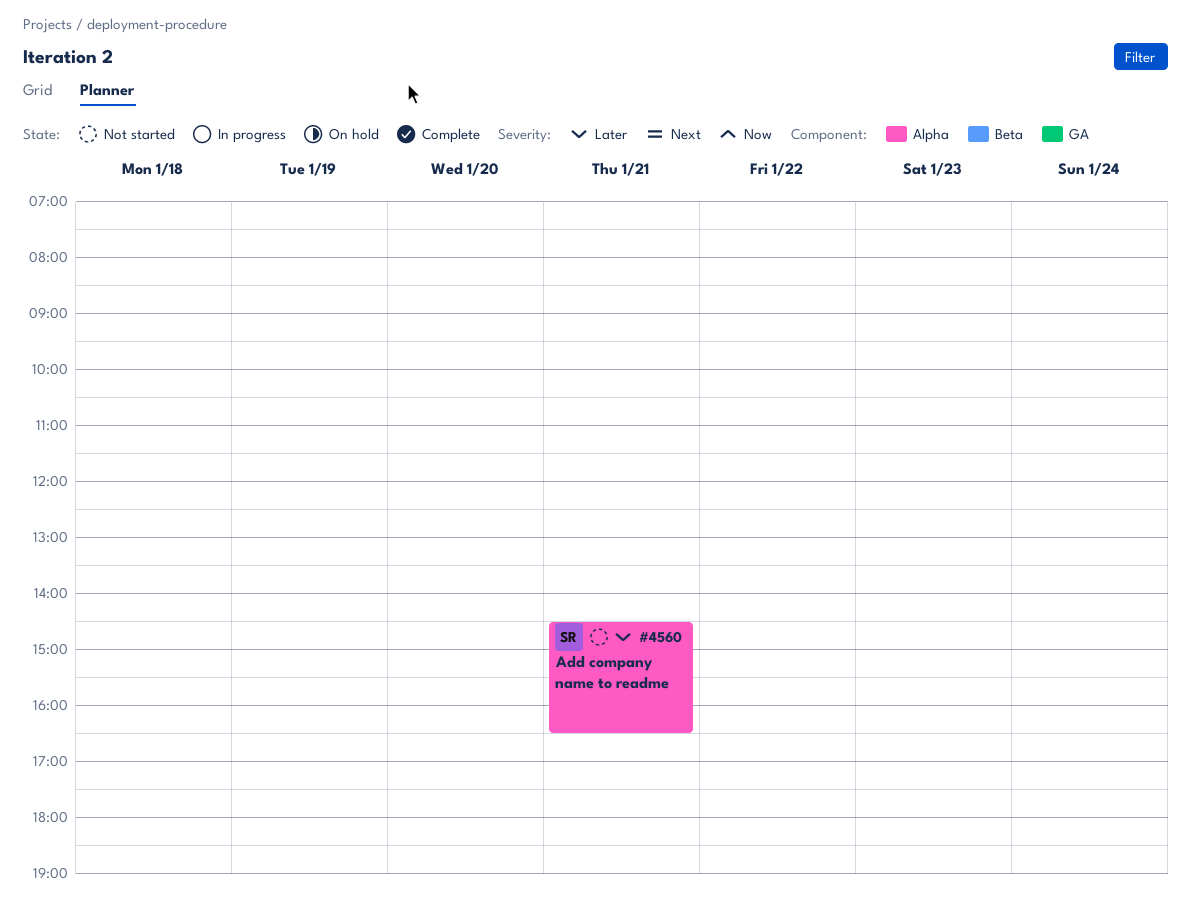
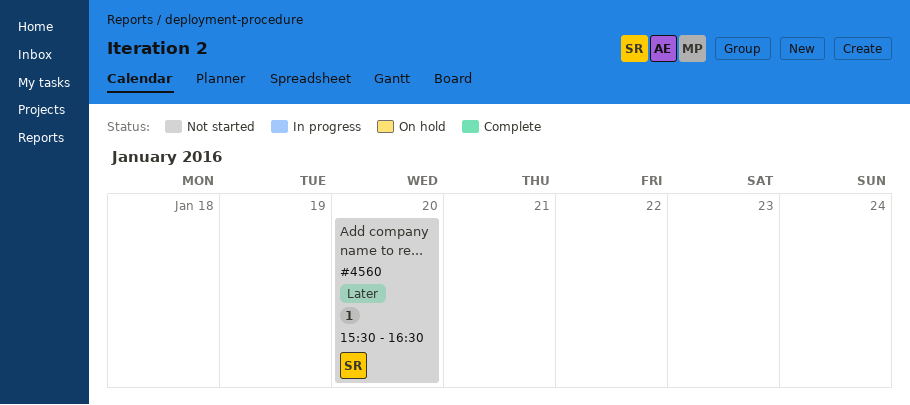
#4560, day: Jan 21 -> Jan 20
#4560, begins: 14:30 -> 15:30

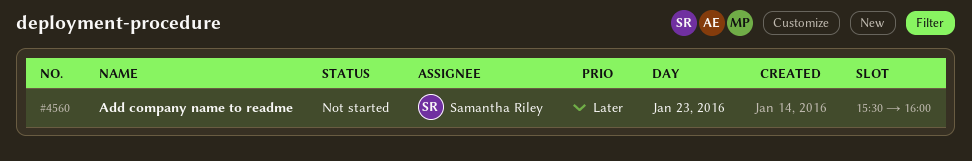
#4560, day: Jan 20 -> Jan 23
#4560, ends: 16:30 -> 16:00

